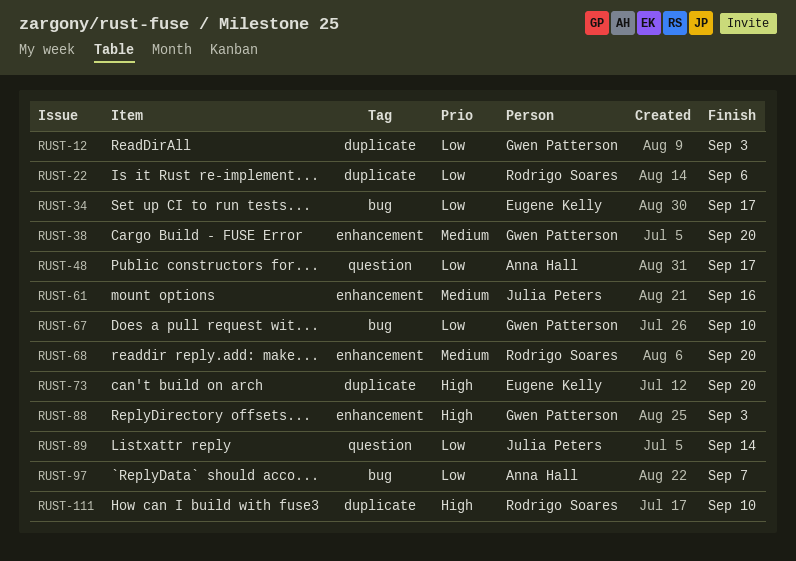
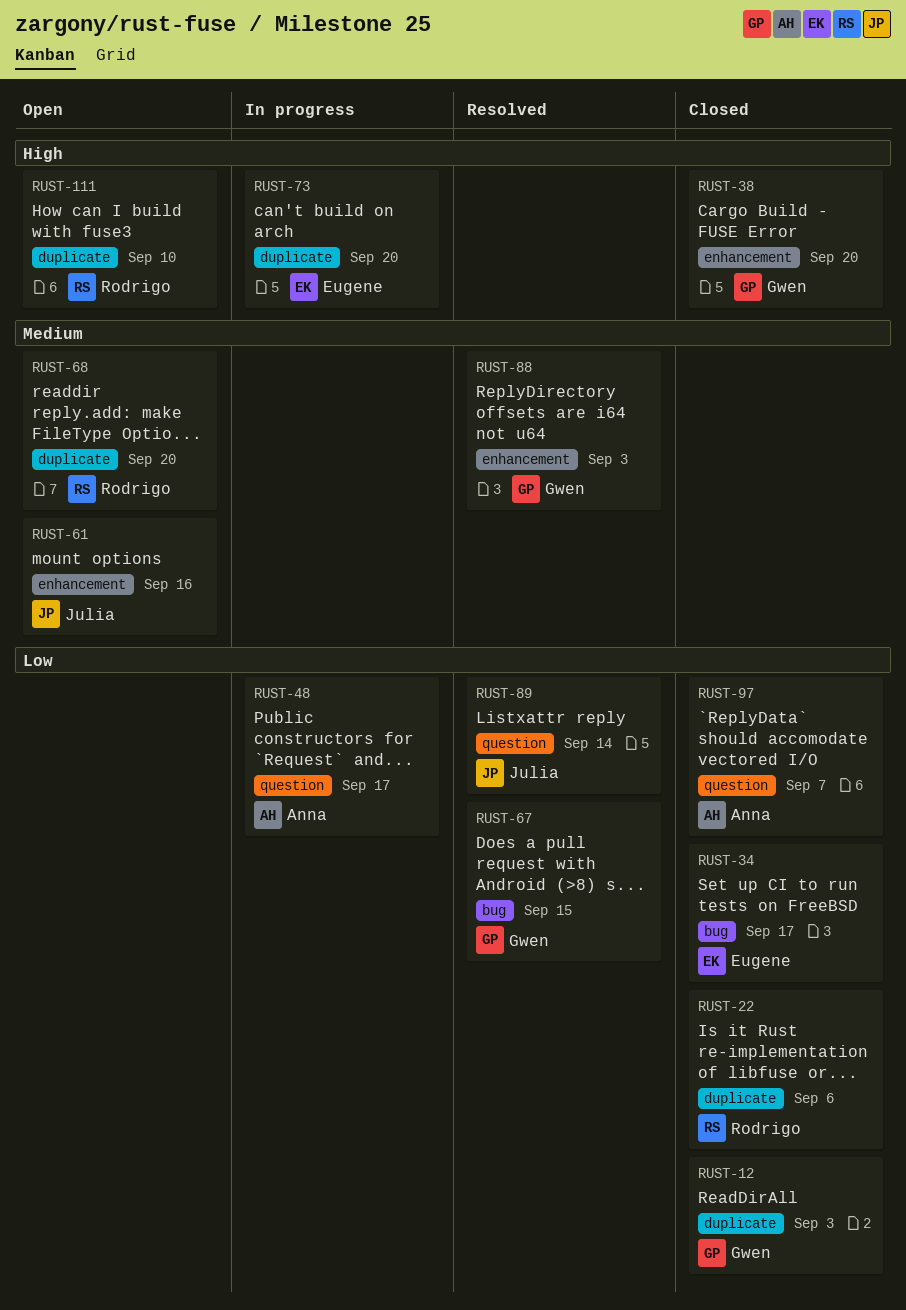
RUST-38, priority: Medium -> High
RUST-67, due: Sep 10 -> Sep 15
RUST-68, label: enhancement -> duplicate
RUST-88, priority: High -> Medium
RUST-97, label: bug -> question

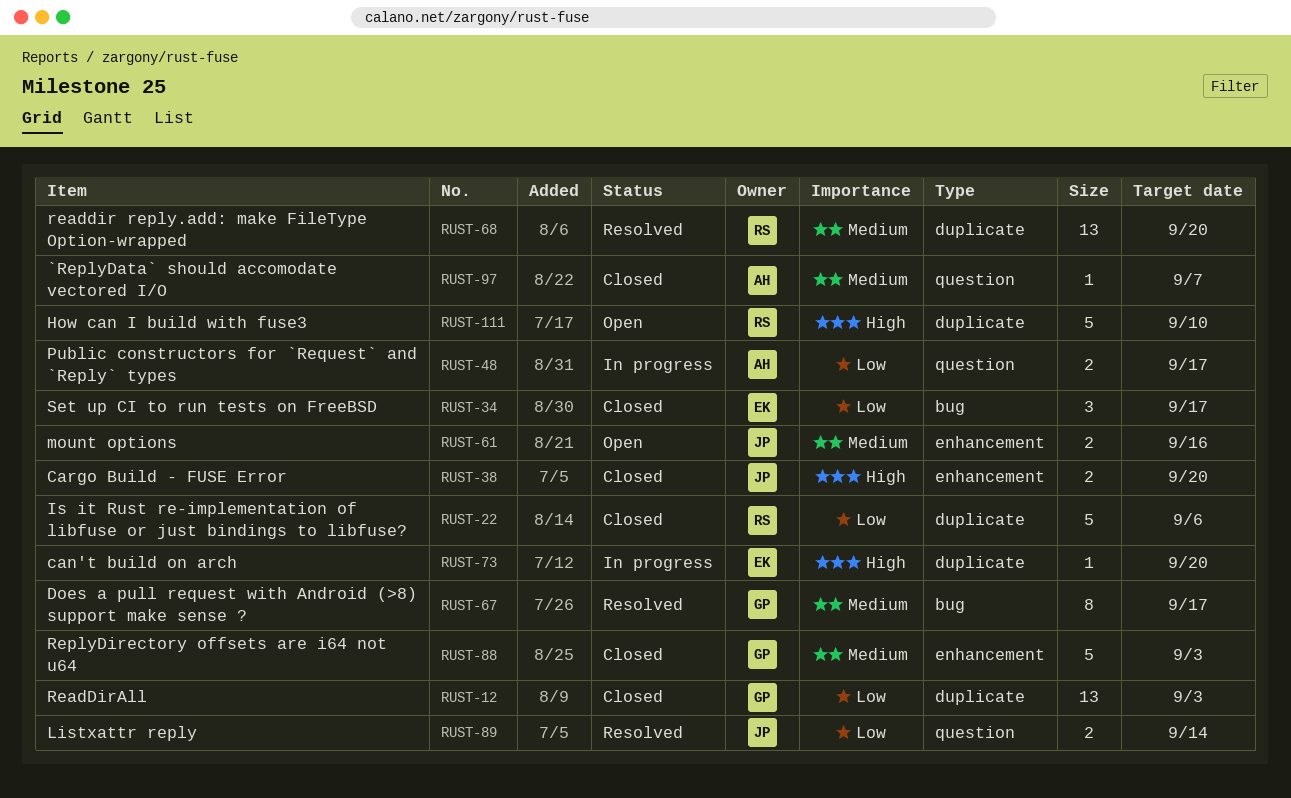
RUST-38, owner: Gwen -> Julia
RUST-67, priority: Low -> Medium
RUST-67, due: Sep 15 -> Sep 17
RUST-68, status: Open -> Resolved
RUST-88, status: Resolved -> Closed
RUST-97, priority: Low -> Medium

